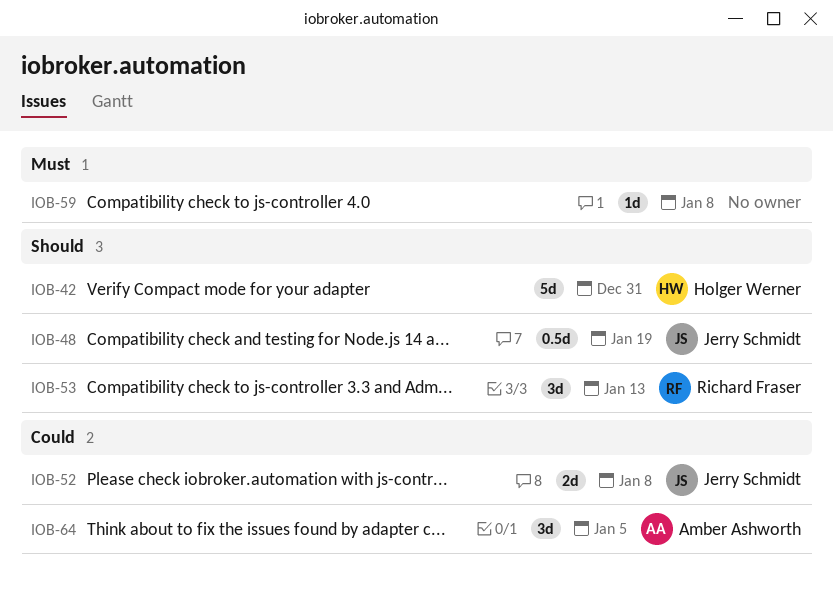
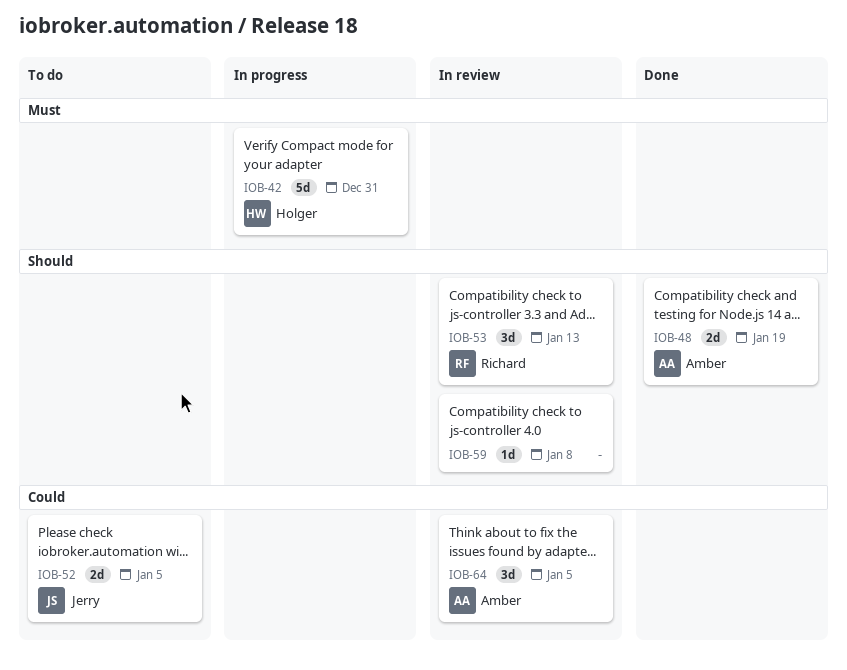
IOB-42, priority: Should -> Must
IOB-48, owner: Jerry Schmidt -> Amber Ashworth
IOB-48, estimate: 0.5d -> 2d
IOB-52, due: Jan 8 -> Jan 5
IOB-59, priority: Must -> Should

